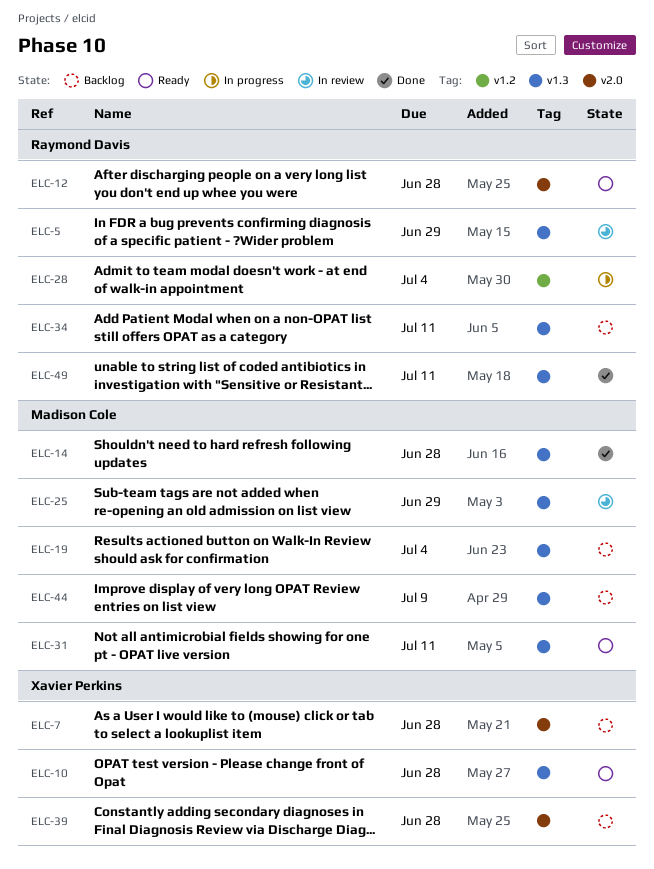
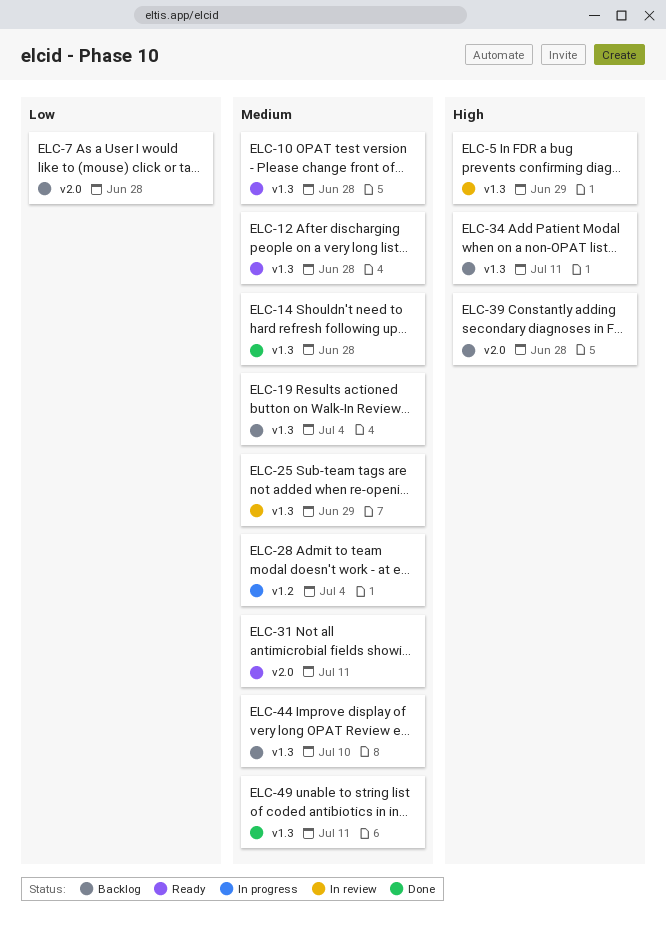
ELC-12, label: v2.0 -> v1.3
ELC-31, label: v1.3 -> v2.0
ELC-44, due: Jul 9 -> Jul 10

